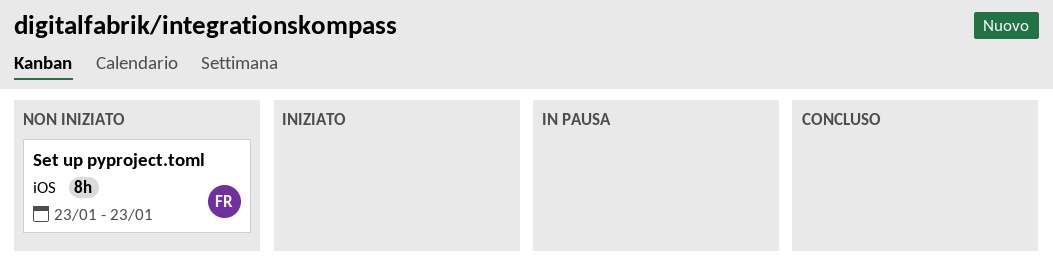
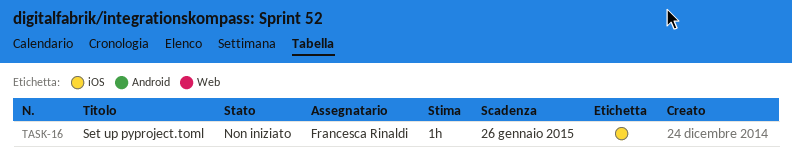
Set up pyproject.toml, estimate: 8h -> 1h
Set up pyproject.toml, due: Jan 23 -> Jan 26

